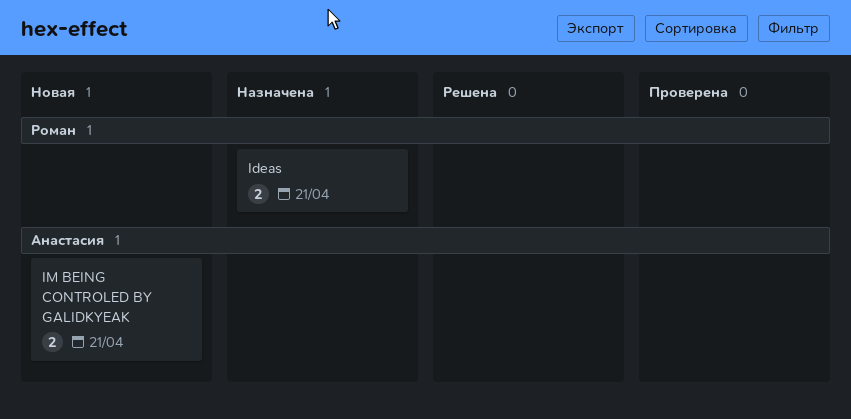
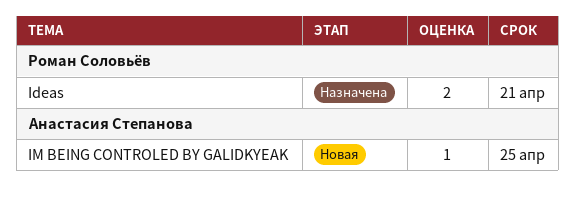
IM BEING CONTROLED BY GALIDKYEAK, estimate: 2 -> 1
IM BEING CONTROLED BY GALIDKYEAK, due: Apr 21 -> Apr 25

